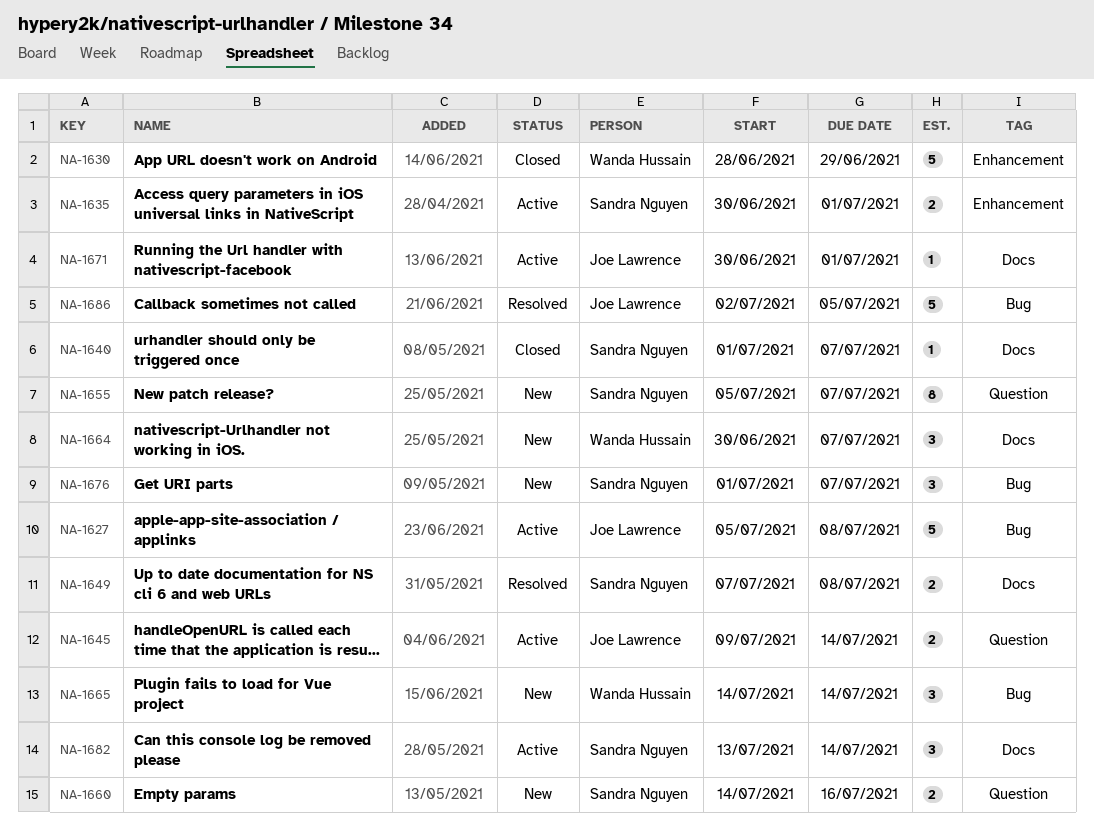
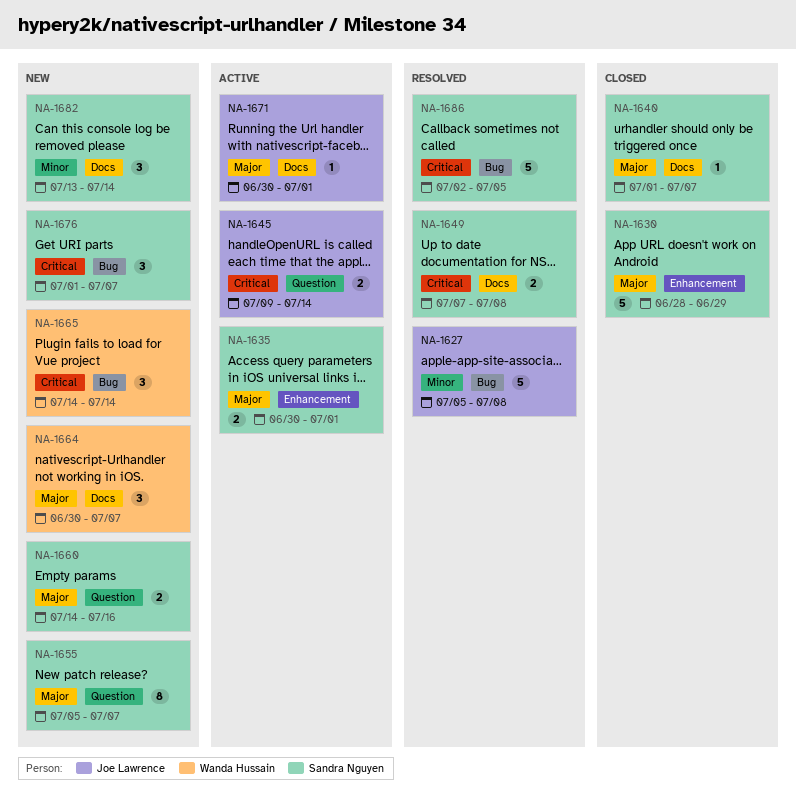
NA-1627, status: Active -> Resolved
NA-1630, owner: Wanda Hussain -> Sandra Nguyen
NA-1682, status: Active -> New
NA-1686, owner: Joe Lawrence -> Sandra Nguyen

